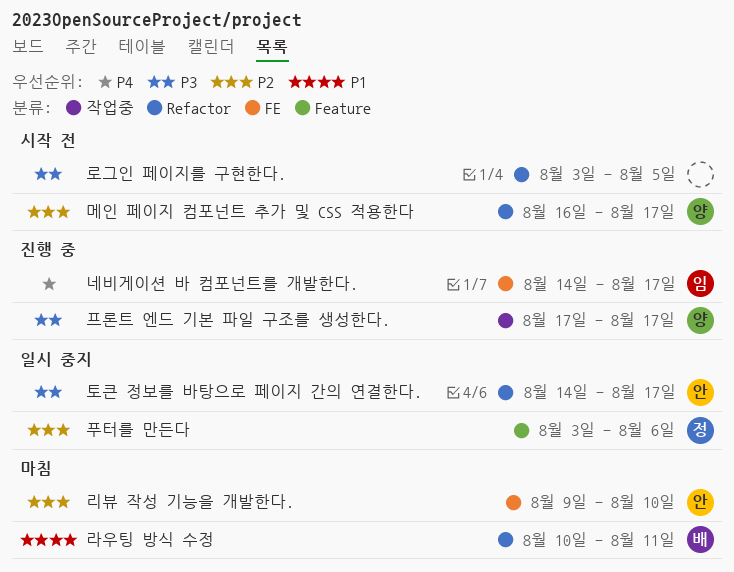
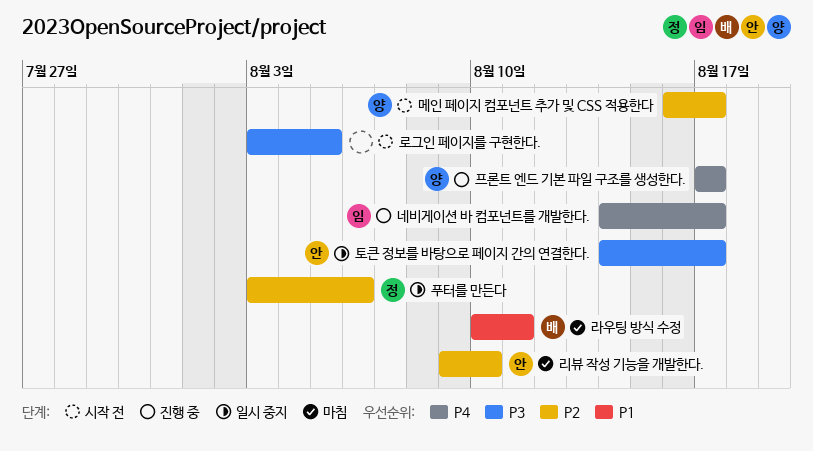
프론트 엔드 기본 파일 구조를 생성한다., priority: P3 -> P4

